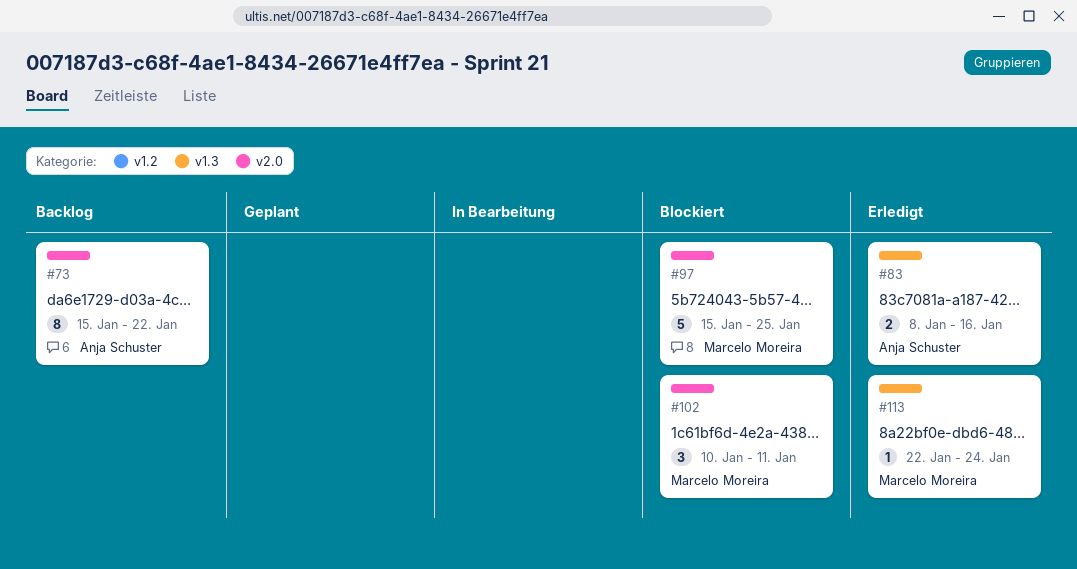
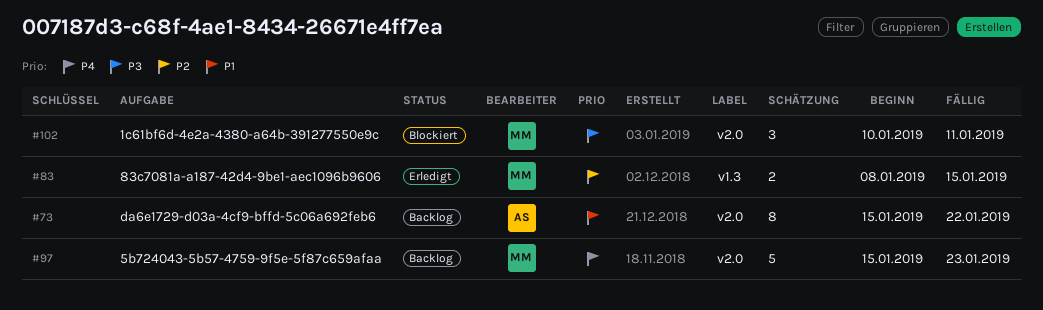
#83, owner: Anja Schuster -> Marcelo Moreira
#83, due: Jan 16 -> Jan 15
#97, status: Blockiert -> Backlog
#97, due: Jan 25 -> Jan 23
#113: present -> none

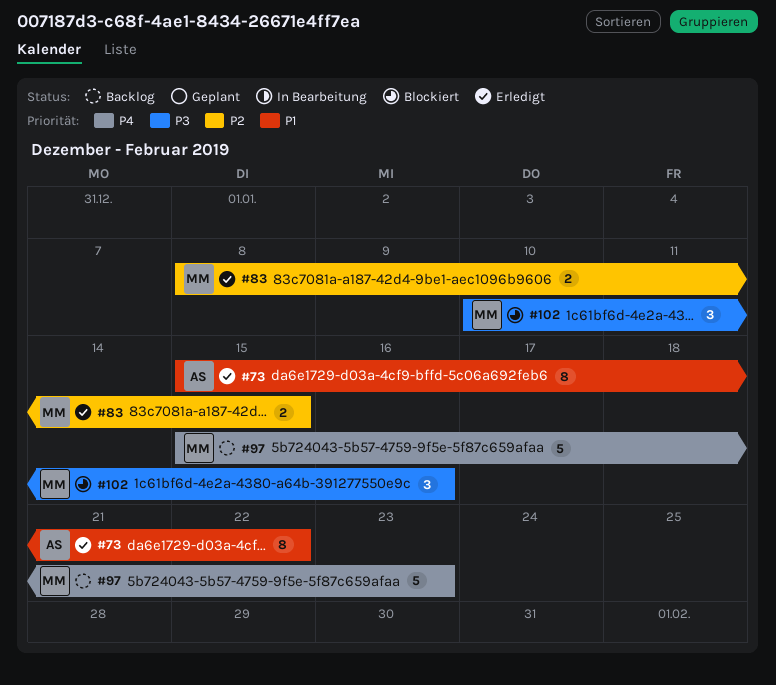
#73, status: Backlog -> Erledigt
#102, due: Jan 11 -> Jan 16

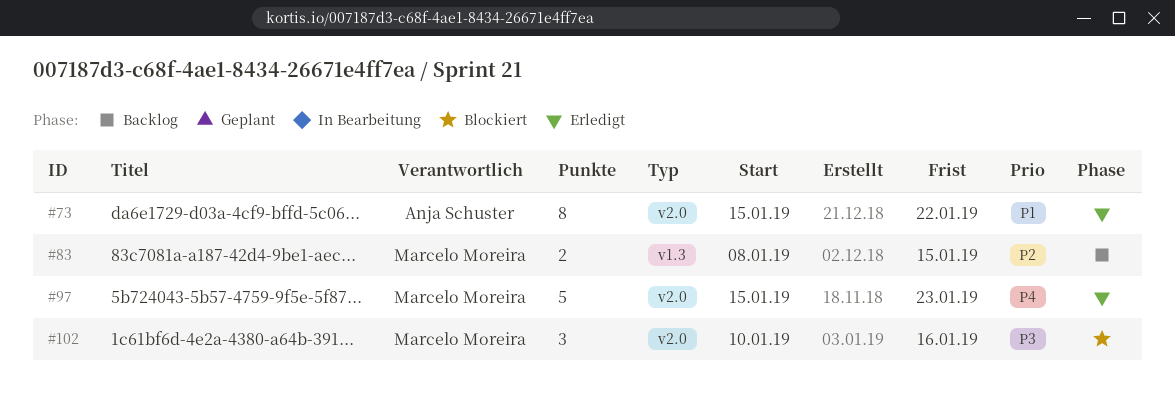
#83, status: Erledigt -> Backlog
#97, status: Backlog -> Erledigt

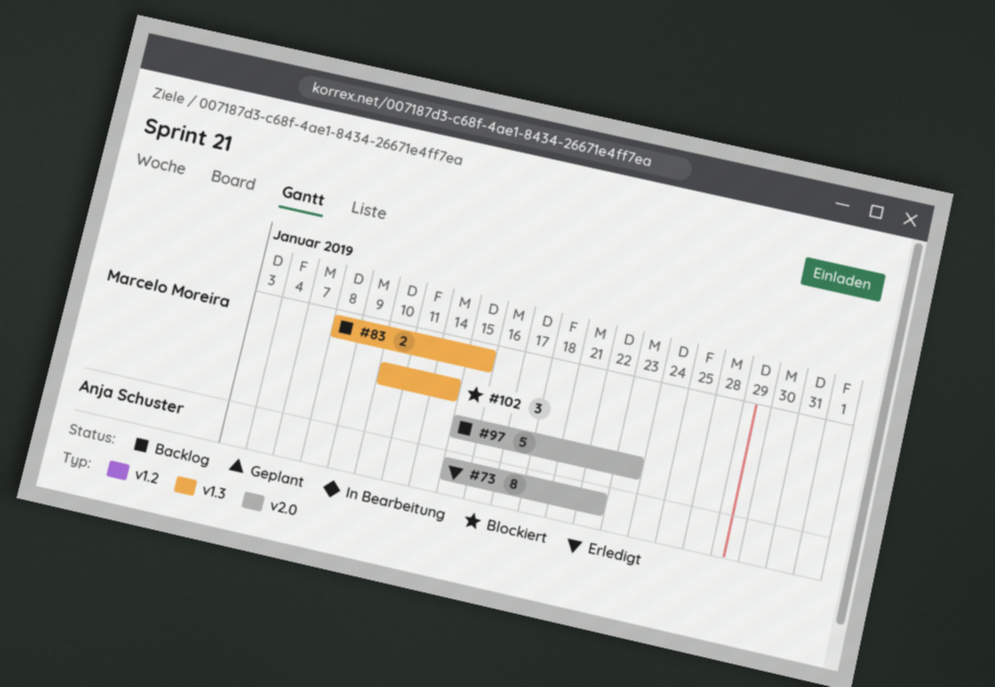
#97, status: Erledigt -> Backlog
#102, label: v2.0 -> v1.3
#102, due: Jan 16 -> Jan 14

